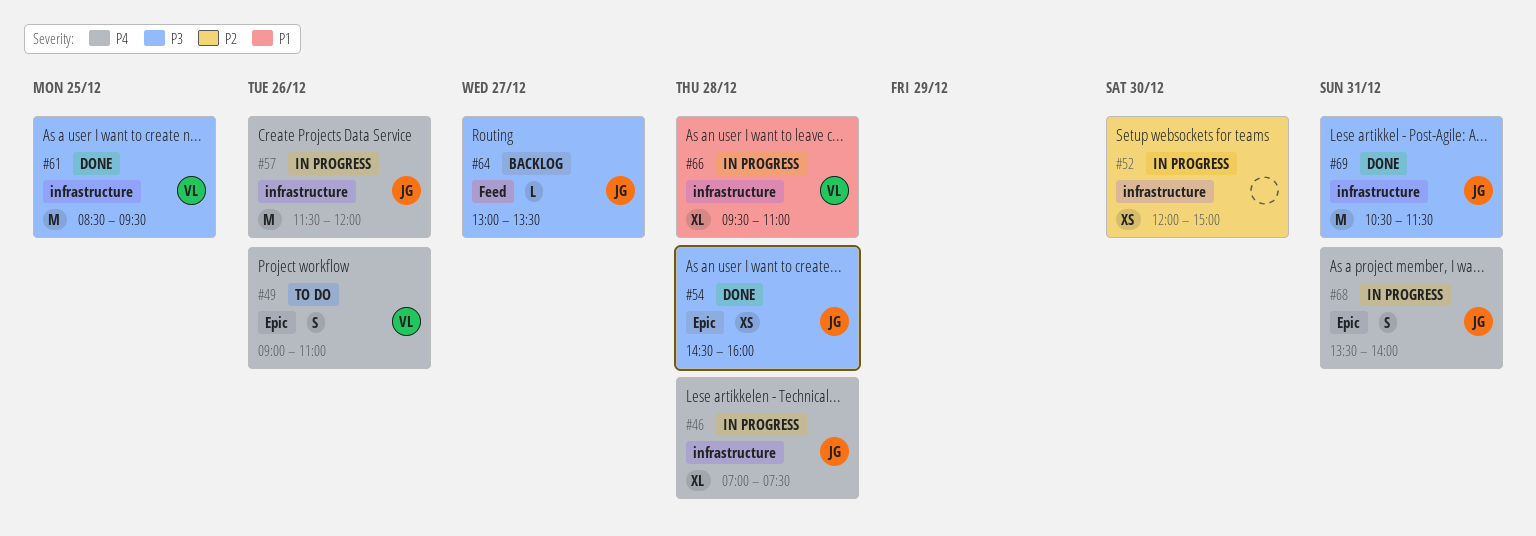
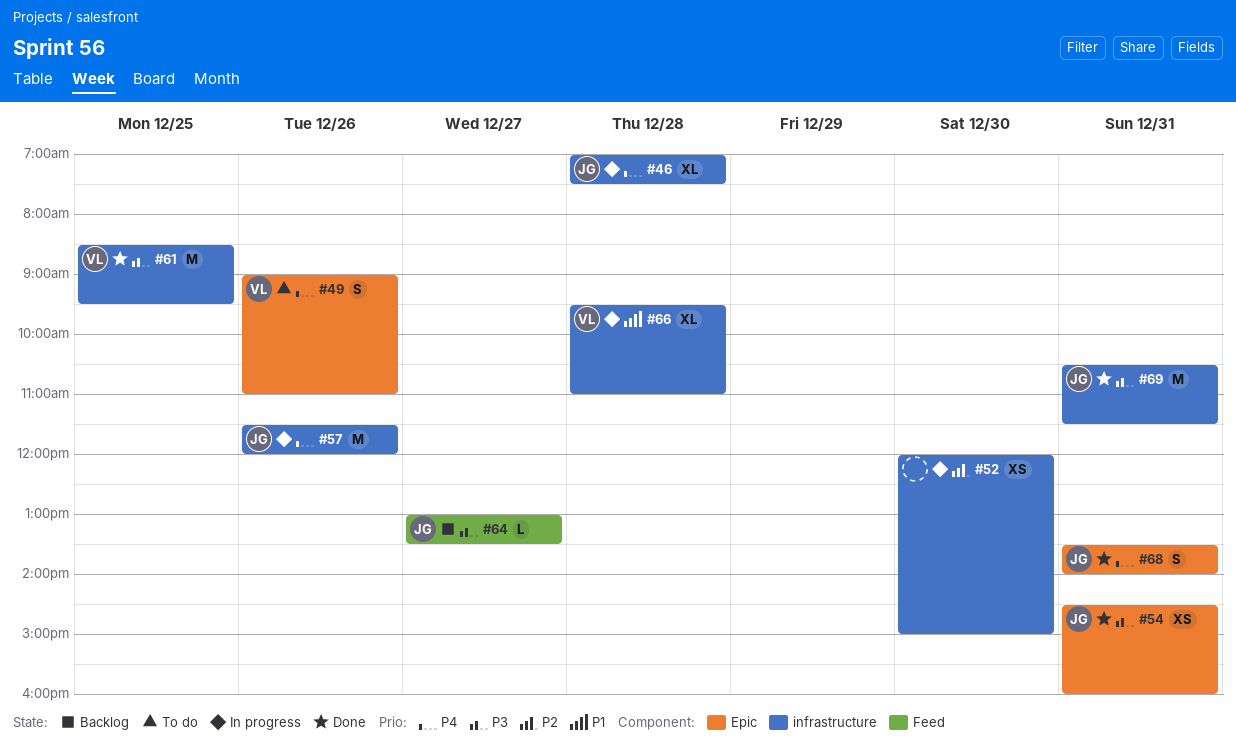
#54, day: Dec 28 -> Dec 31
#68, status: In progress -> Done

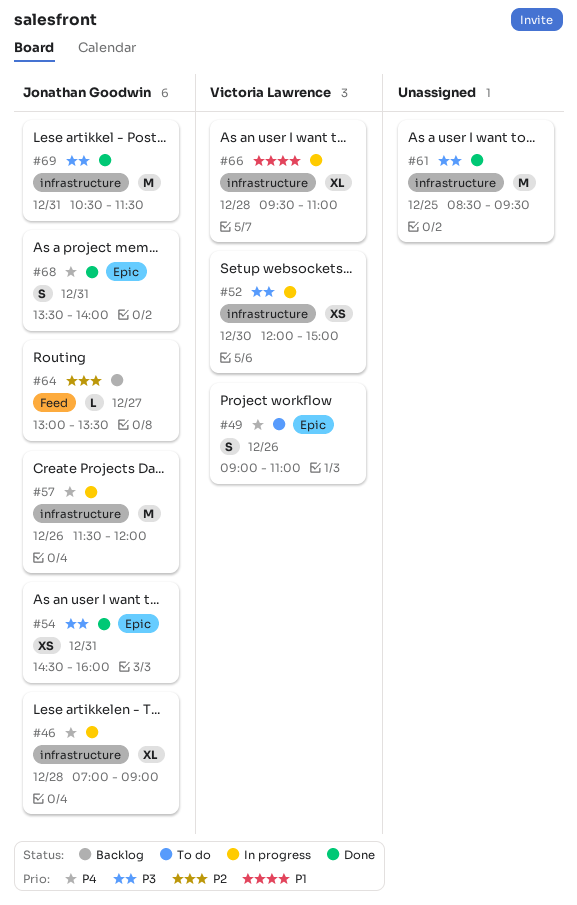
#46, ends: 07:30 -> 09:00
#52, owner: none -> Victoria Lawrence
#52, priority: P2 -> P3
#61, owner: Victoria Lawrence -> none
#64, priority: P3 -> P2

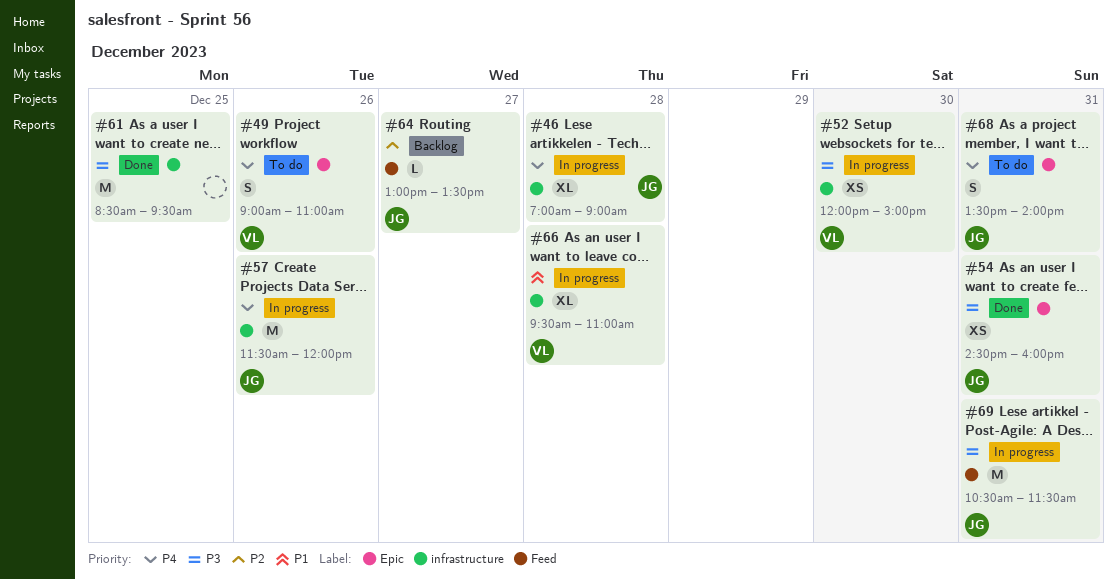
#68, status: Done -> To do
#69, status: Done -> In progress
#69, label: infrastructure -> Feed

